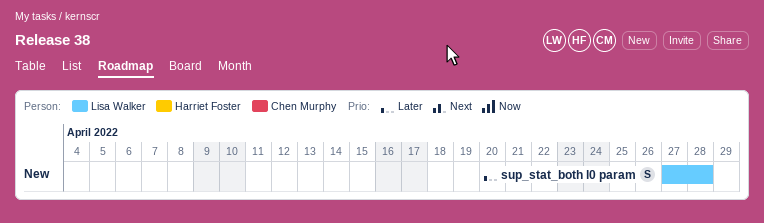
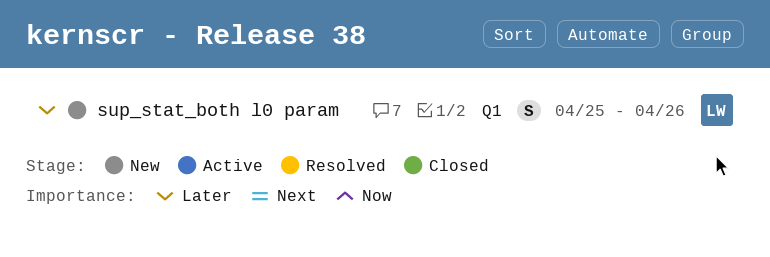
sup_stat_both l0 param, start: Apr 27 -> Apr 25
sup_stat_both l0 param, due: Apr 28 -> Apr 26

